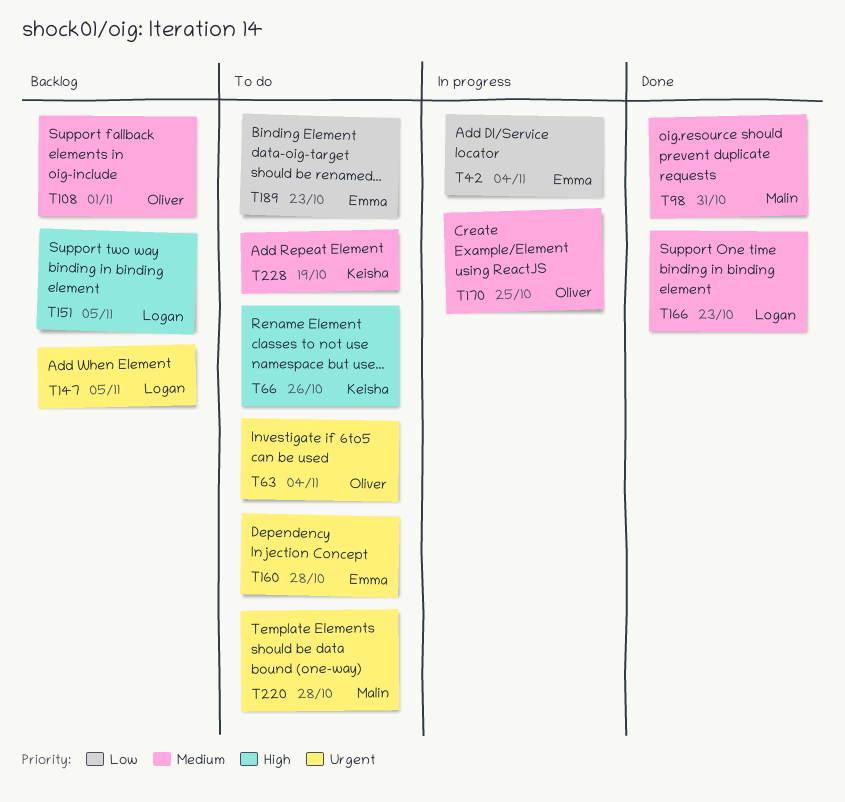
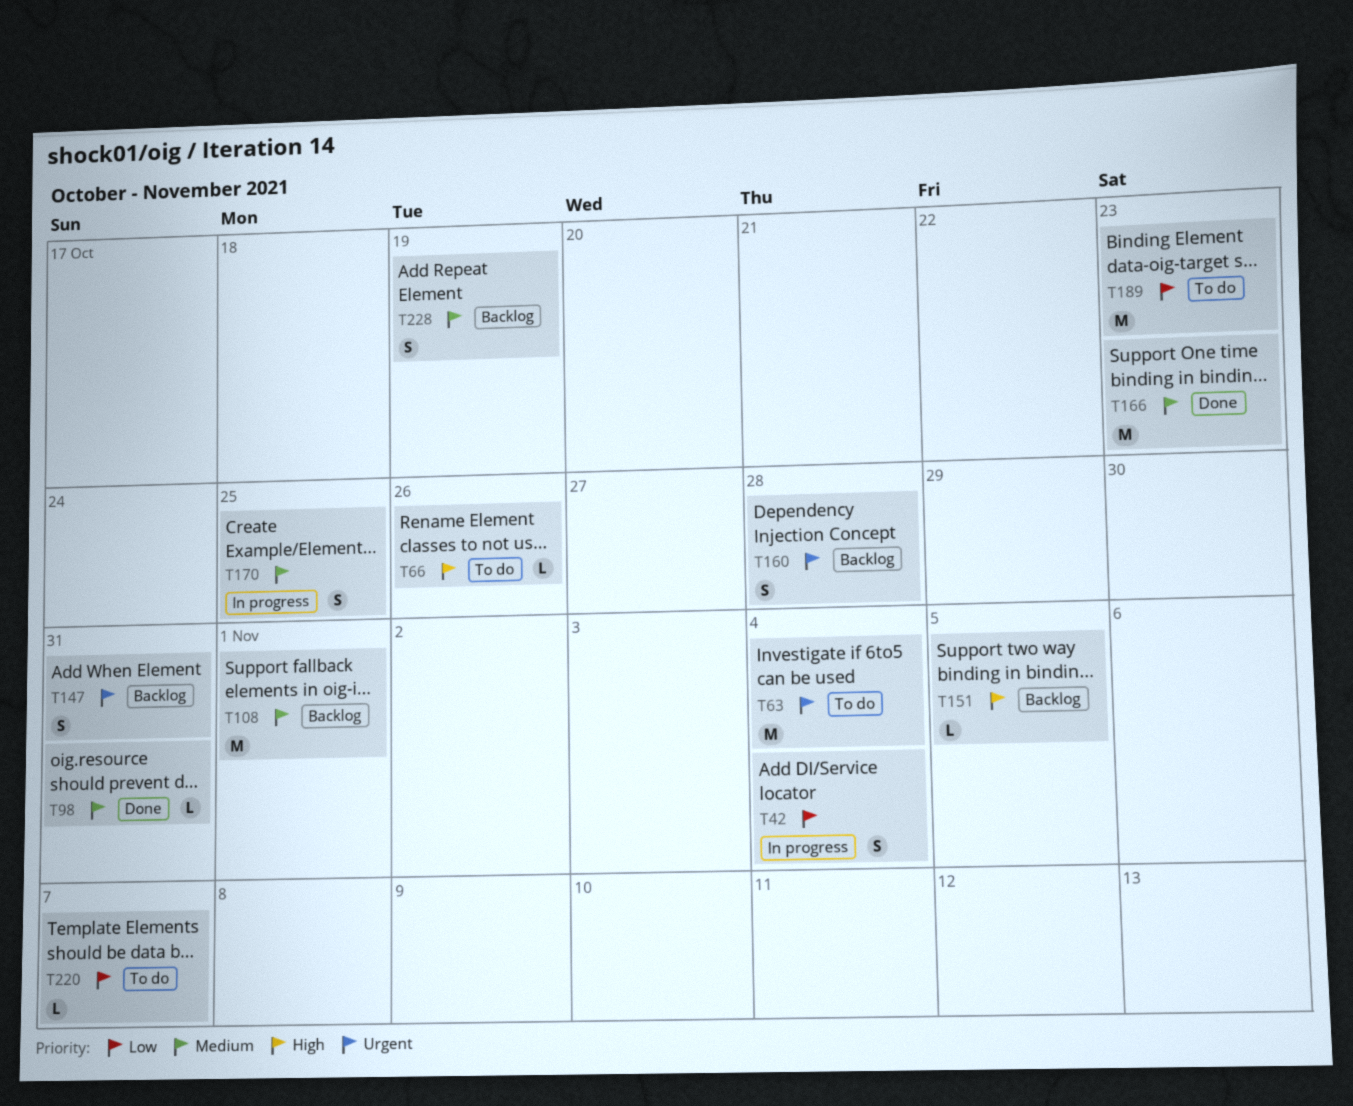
T147, due: Nov 5 -> Oct 31
T160, status: To do -> Backlog
T220, priority: Urgent -> Low
T220, due: Oct 28 -> Nov 7
T228, status: To do -> Backlog

